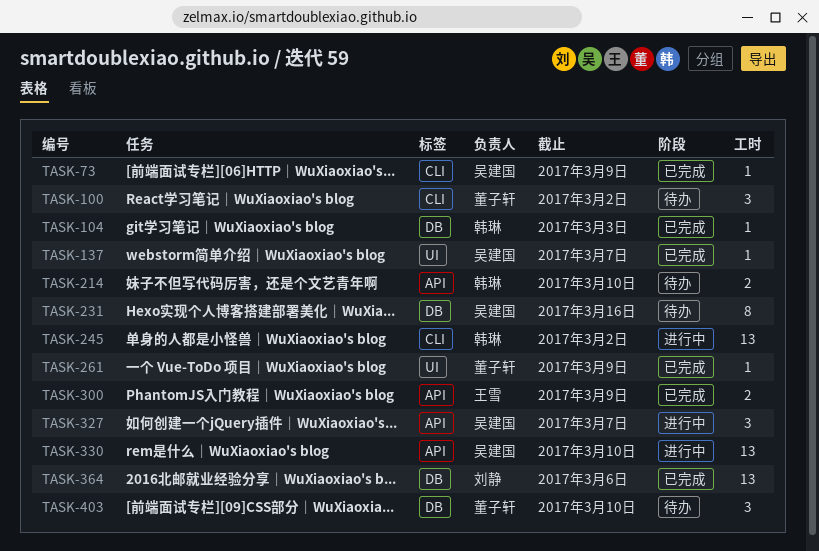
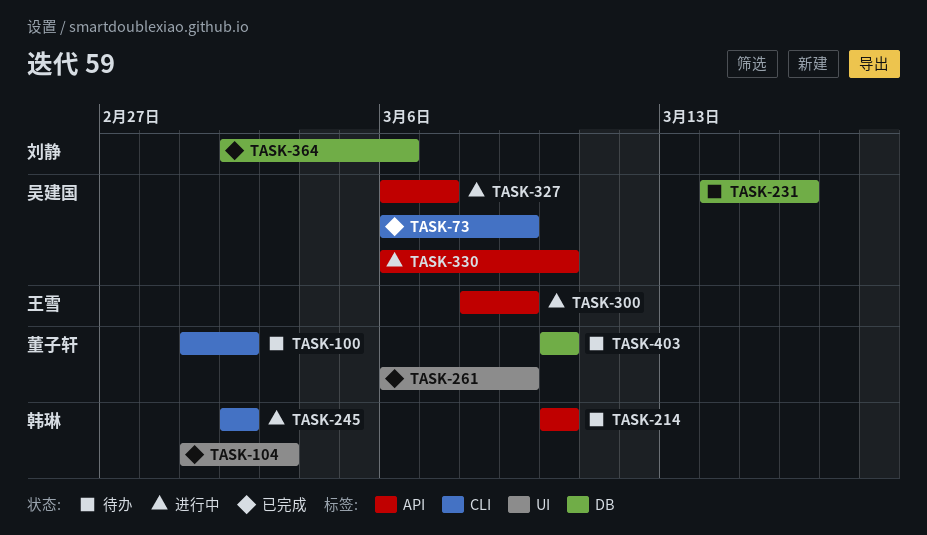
TASK-104, label: DB -> UI
TASK-137: present -> none
TASK-300, status: 已完成 -> 进行中

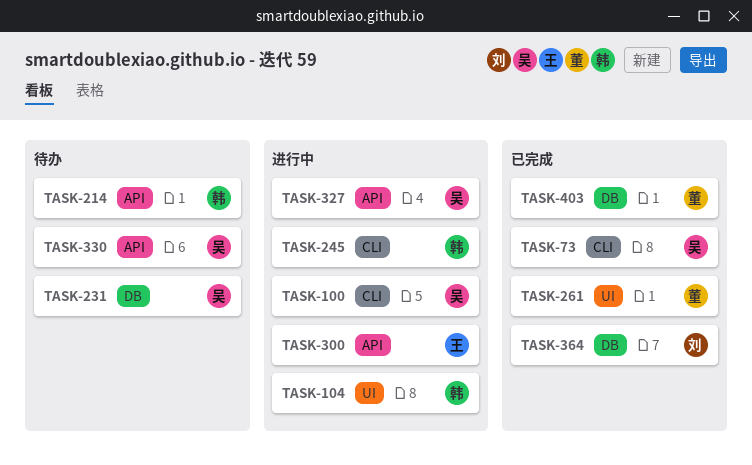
TASK-100, status: 待办 -> 进行中
TASK-100, owner: 董子轩 -> 吴建国
TASK-104, status: 已完成 -> 进行中
TASK-330, status: 进行中 -> 待办
TASK-403, status: 待办 -> 已完成

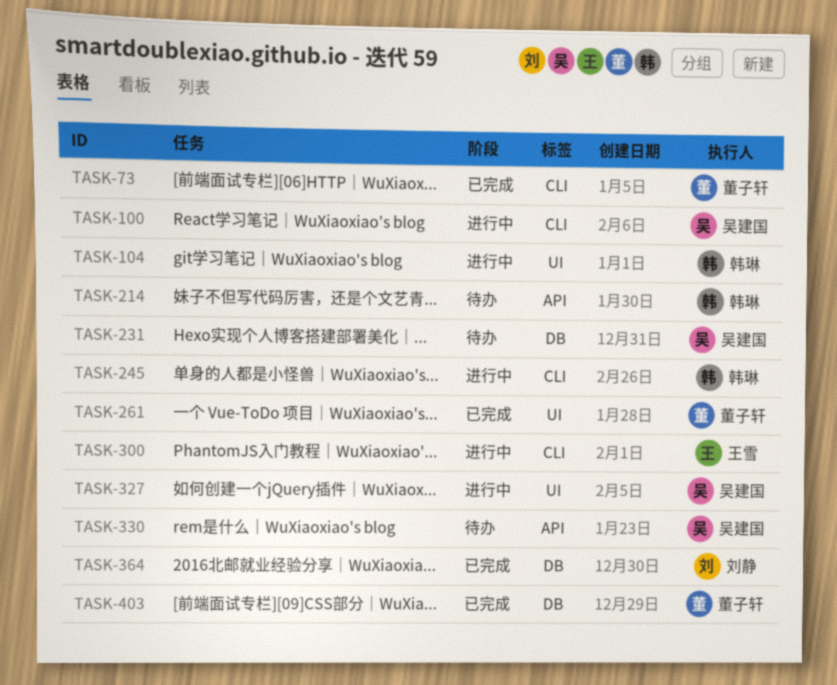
TASK-73, owner: 吴建国 -> 董子轩
TASK-300, label: API -> CLI
TASK-327, label: API -> UI

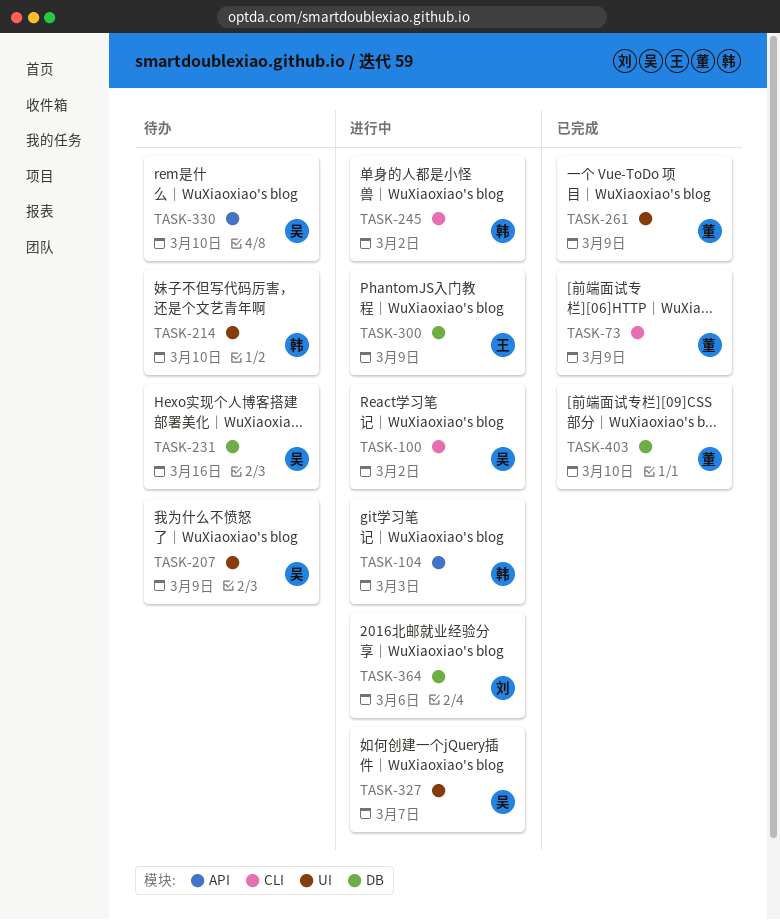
TASK-104, label: UI -> API
TASK-207: none -> present
TASK-214, label: API -> UI
TASK-300, label: CLI -> DB
TASK-364, status: 已完成 -> 进行中

